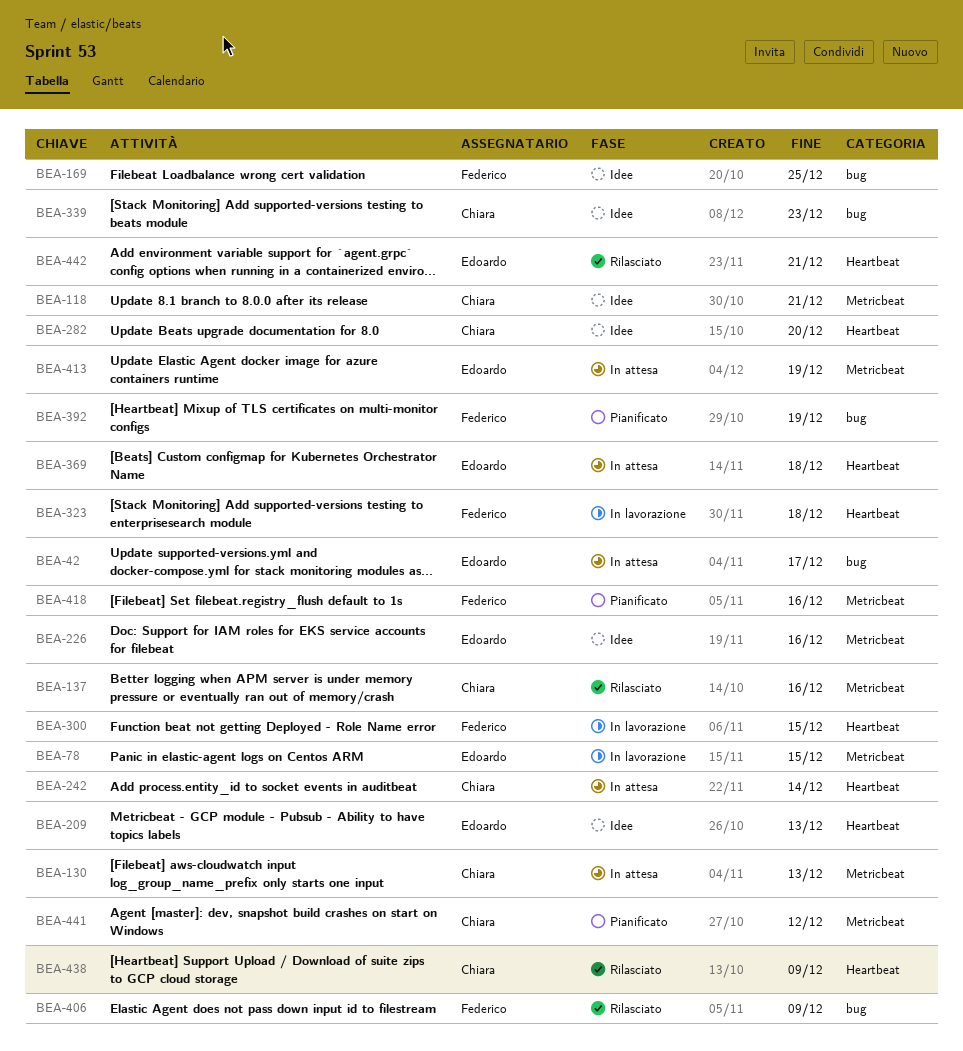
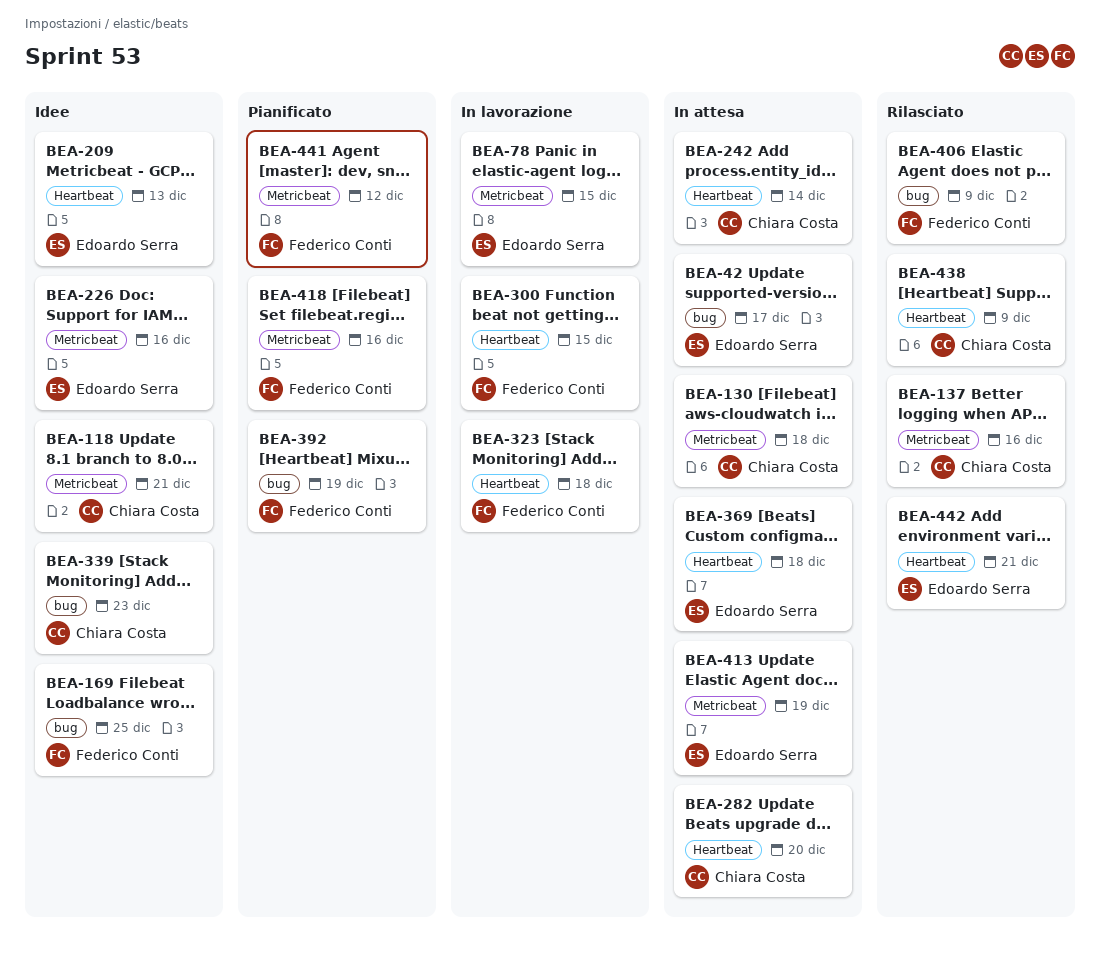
BEA-130, due: Dec 13 -> Dec 18
BEA-282, status: Idee -> In attesa
BEA-441, owner: Chiara Costa -> Federico Conti

